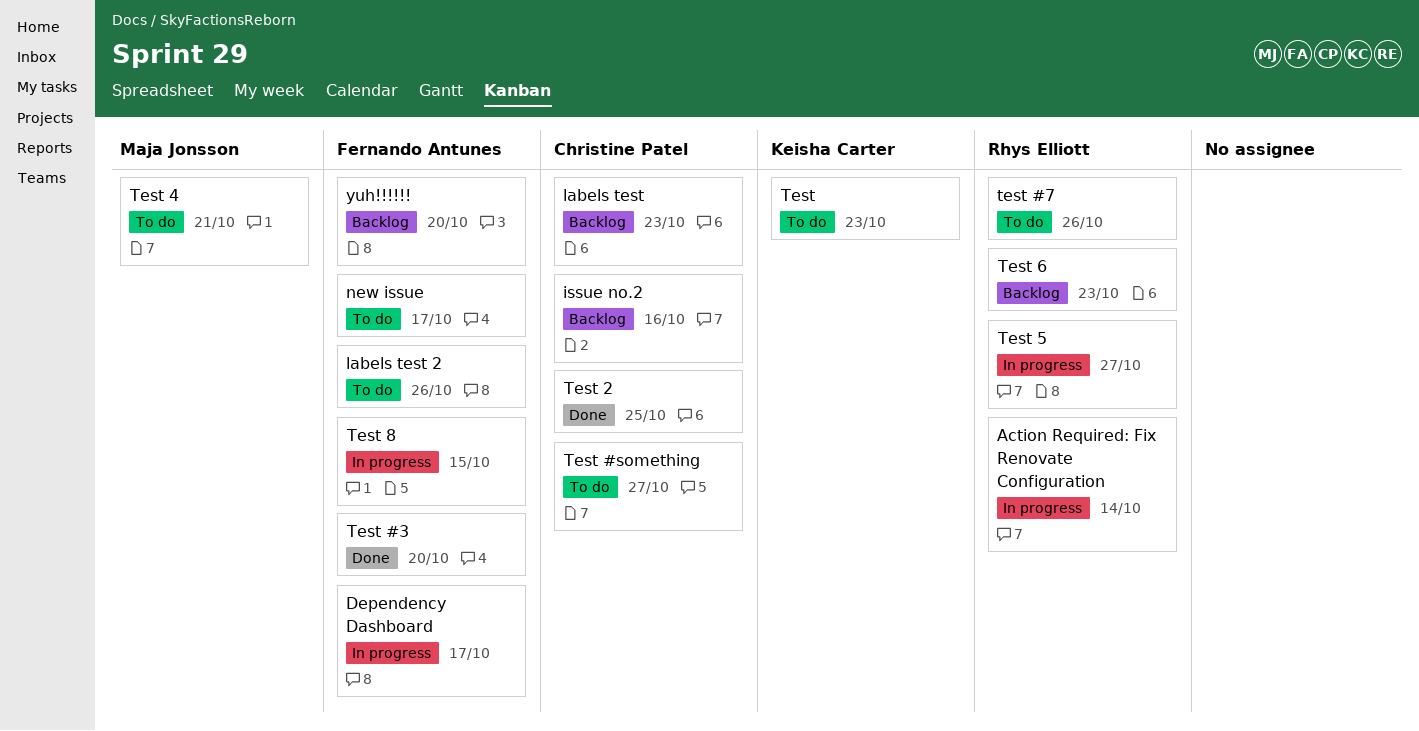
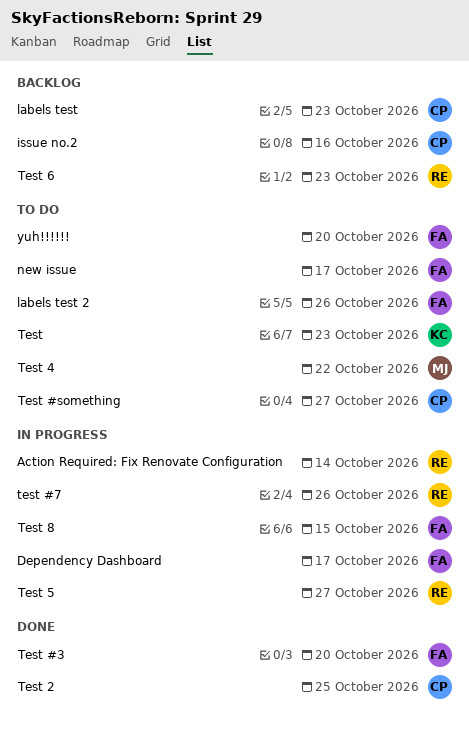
test #7, status: To do -> In progress
Test 4, due: Oct 21 -> Oct 22
yuh!!!!!!, status: Backlog -> To do

